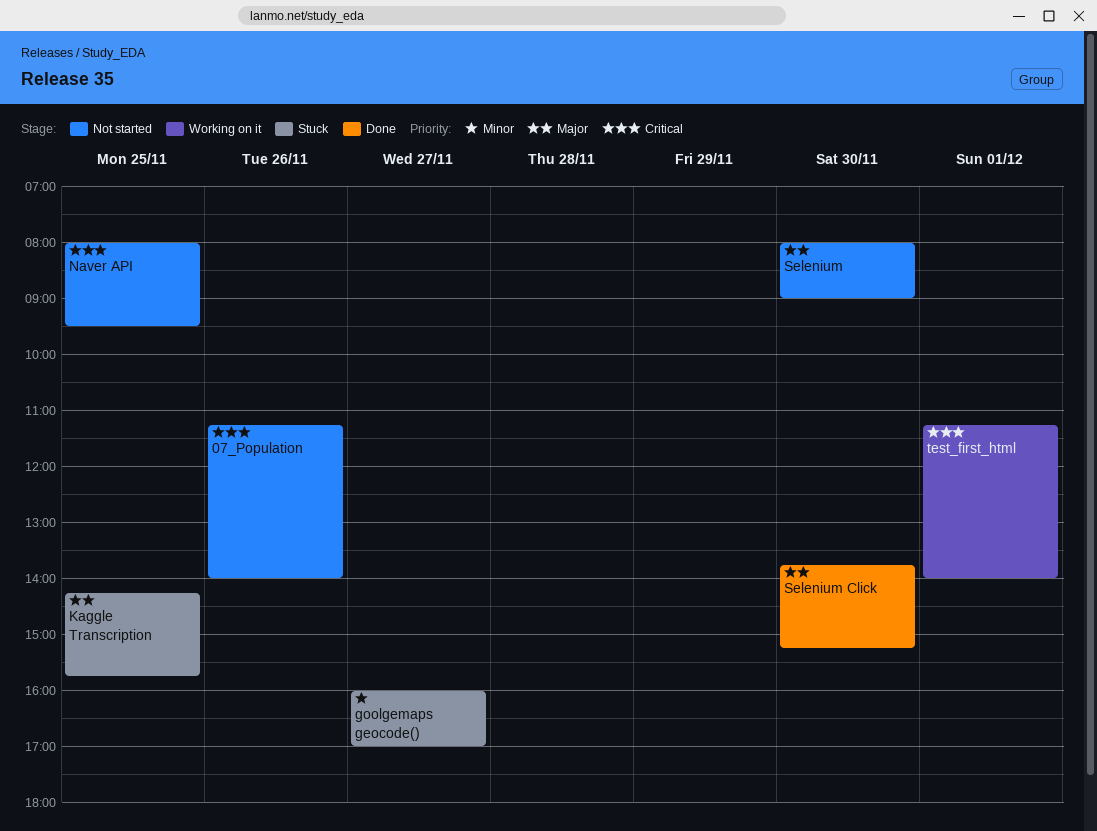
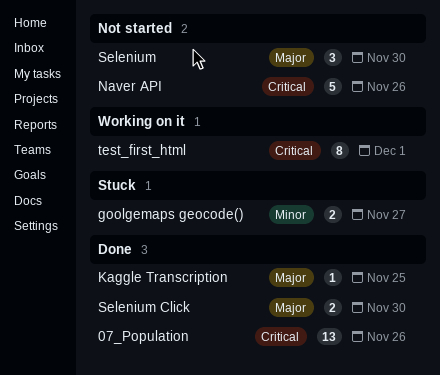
07_Population, status: Not started -> Done
Kaggle Transcription, status: Stuck -> Done
Naver API, day: Nov 25 -> Nov 26

